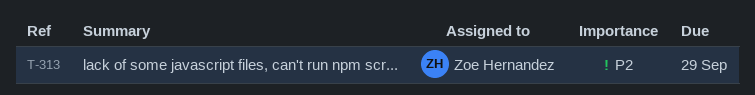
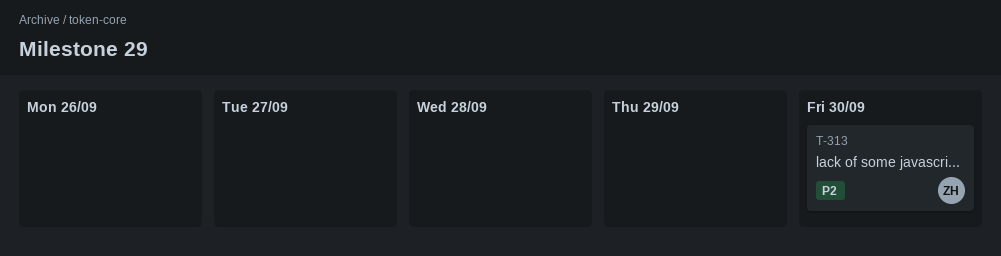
T-313, due: Sep 29 -> Sep 30

